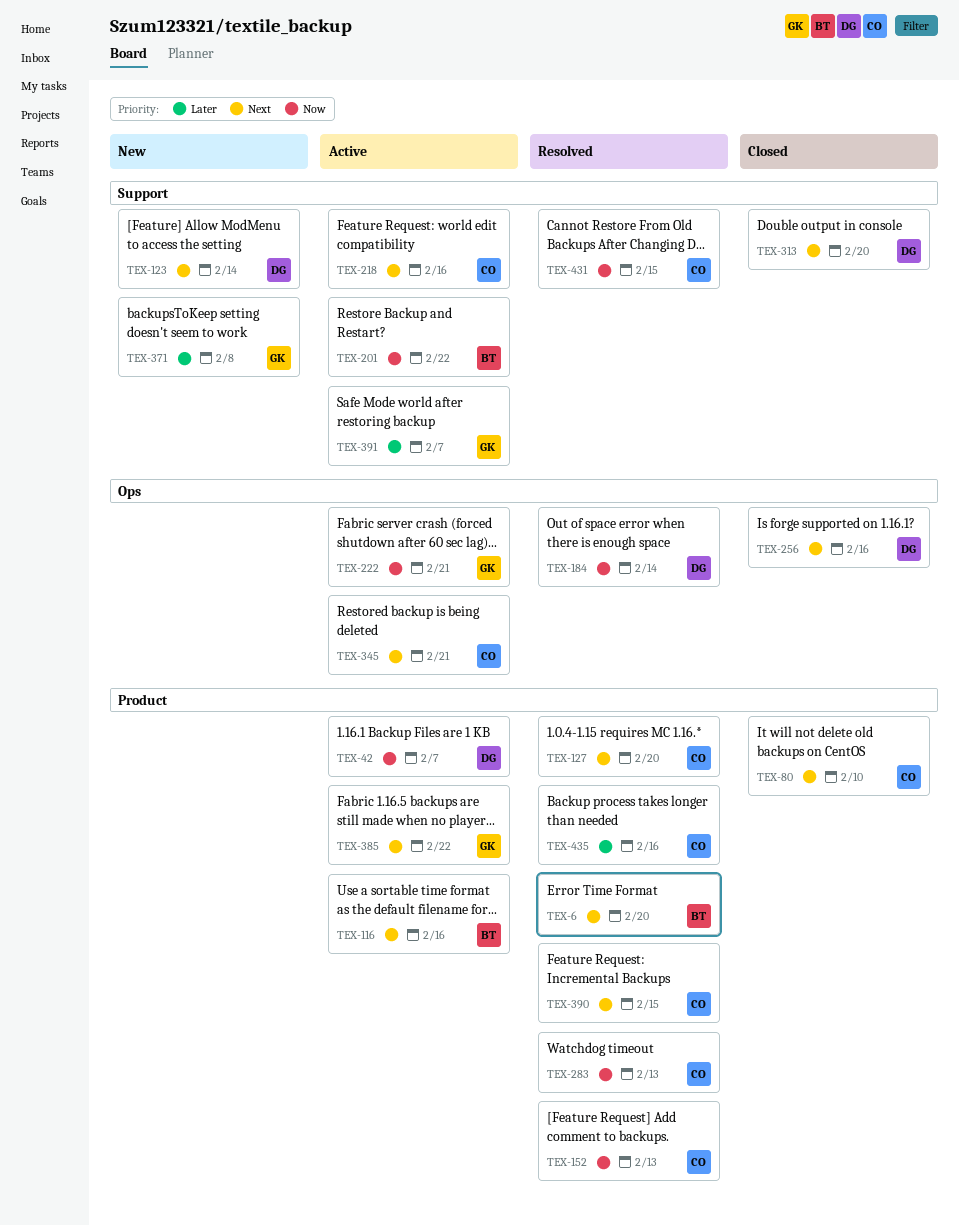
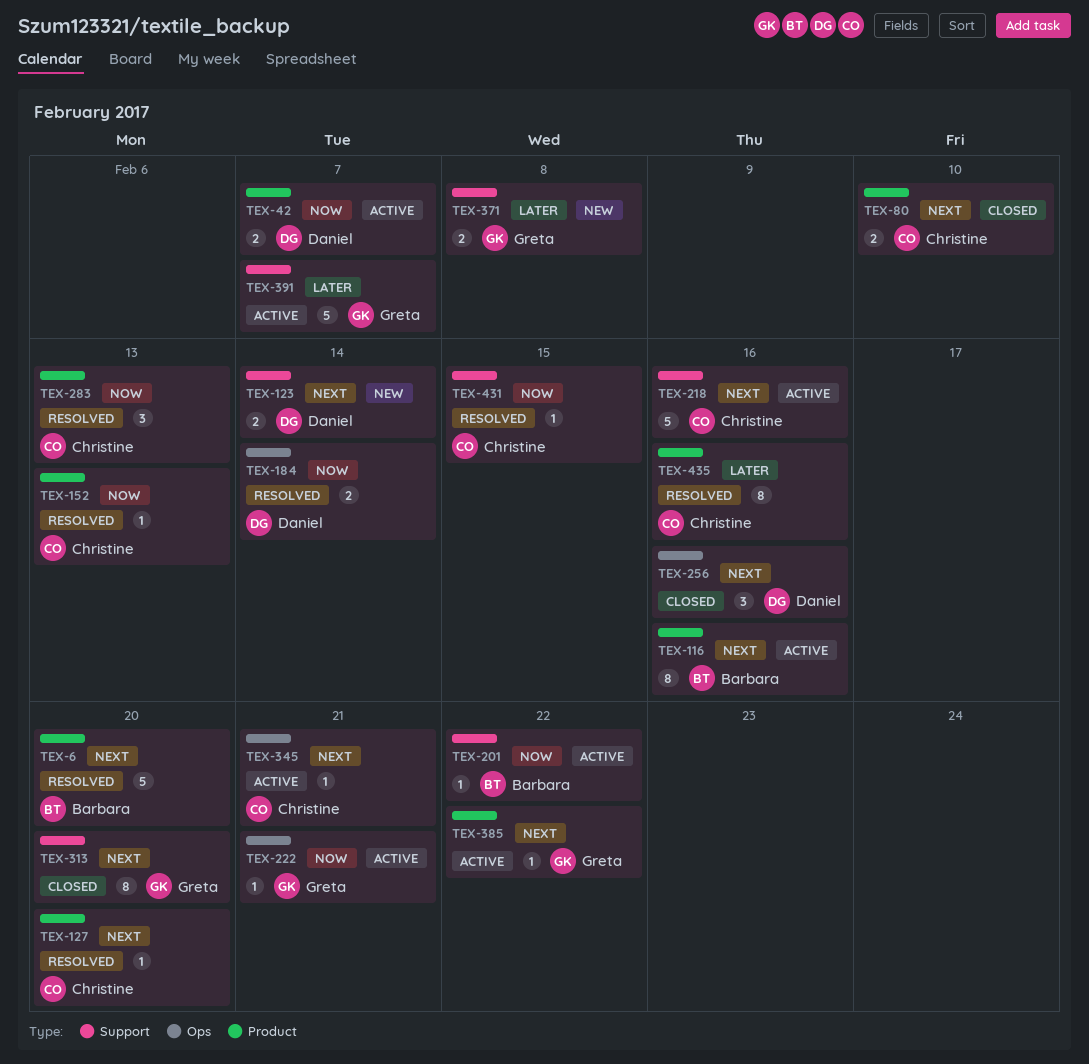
TEX-313, owner: Daniel -> Greta
TEX-390: present -> none

